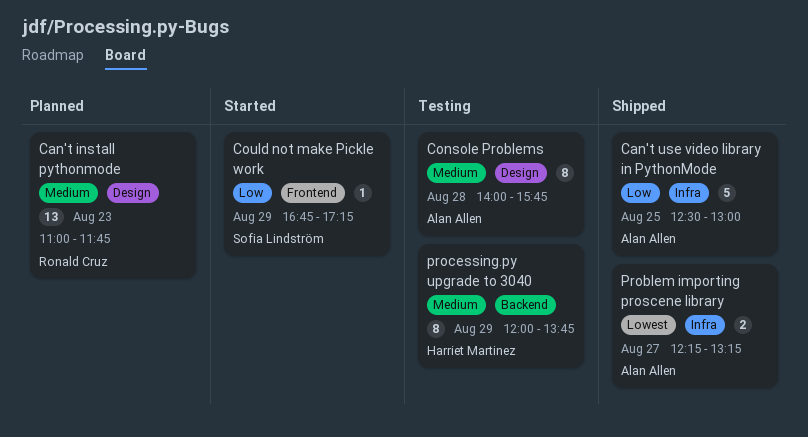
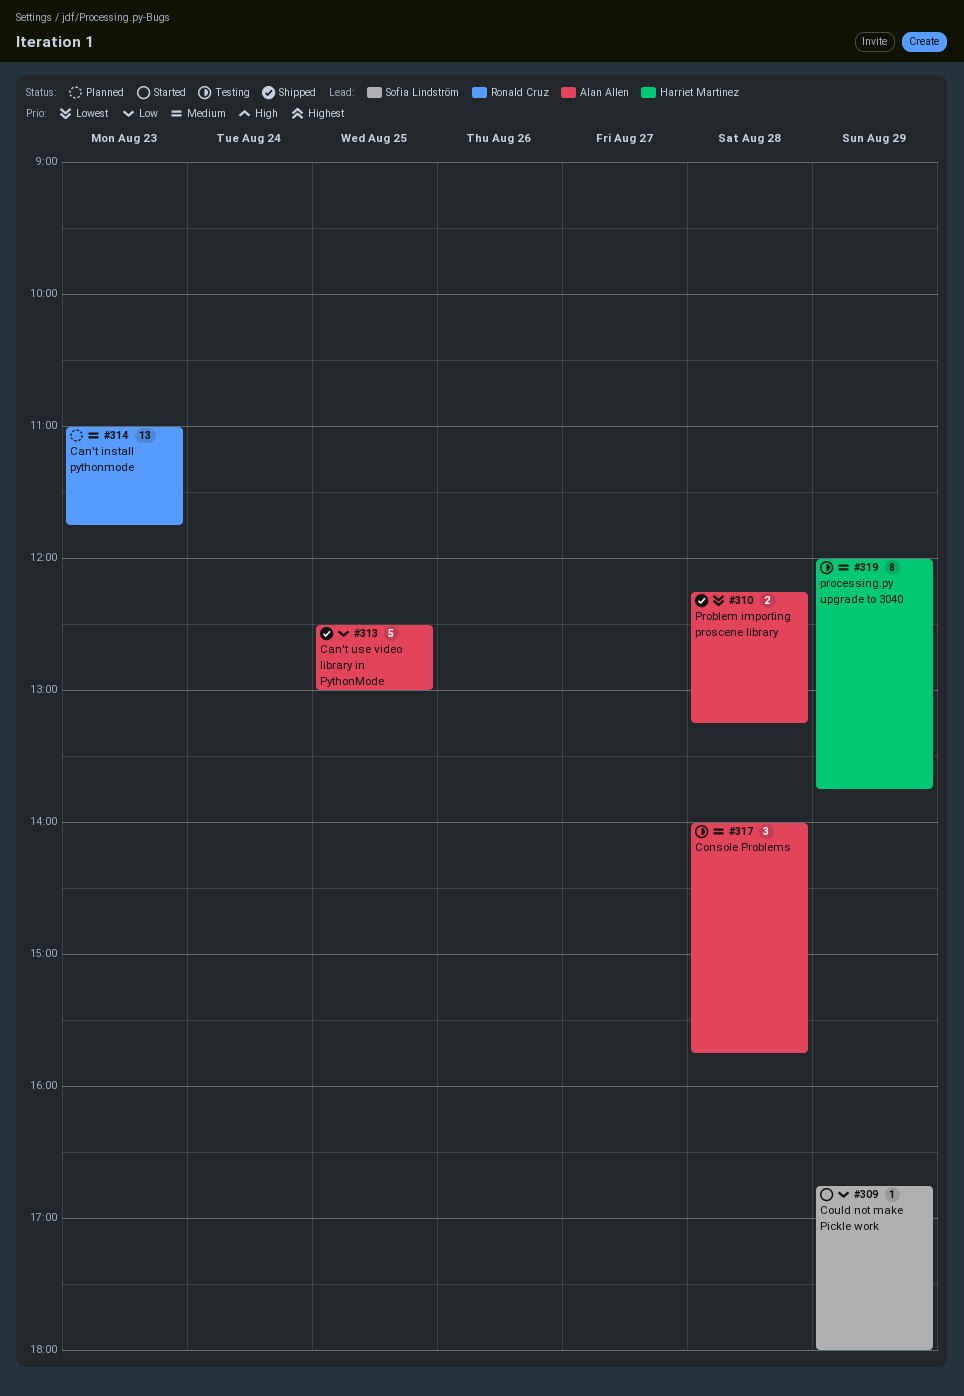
Console Problems, estimate: 8 -> 3
Could not make Pickle work, ends: 17:15 -> 18:00
Problem importing proscene library, day: Aug 27 -> Aug 28

